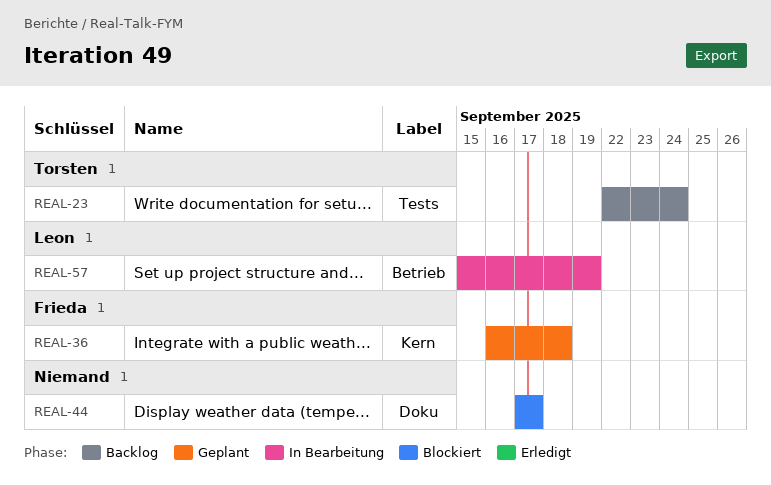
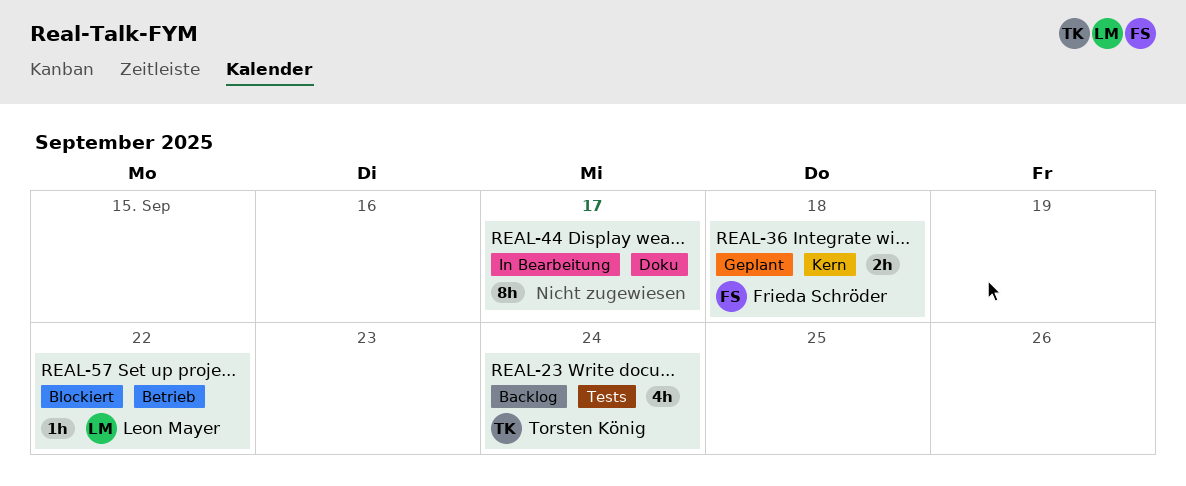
REAL-44, status: Blockiert -> In Bearbeitung
REAL-57, status: In Bearbeitung -> Blockiert
REAL-57, due: Sep 19 -> Sep 22

